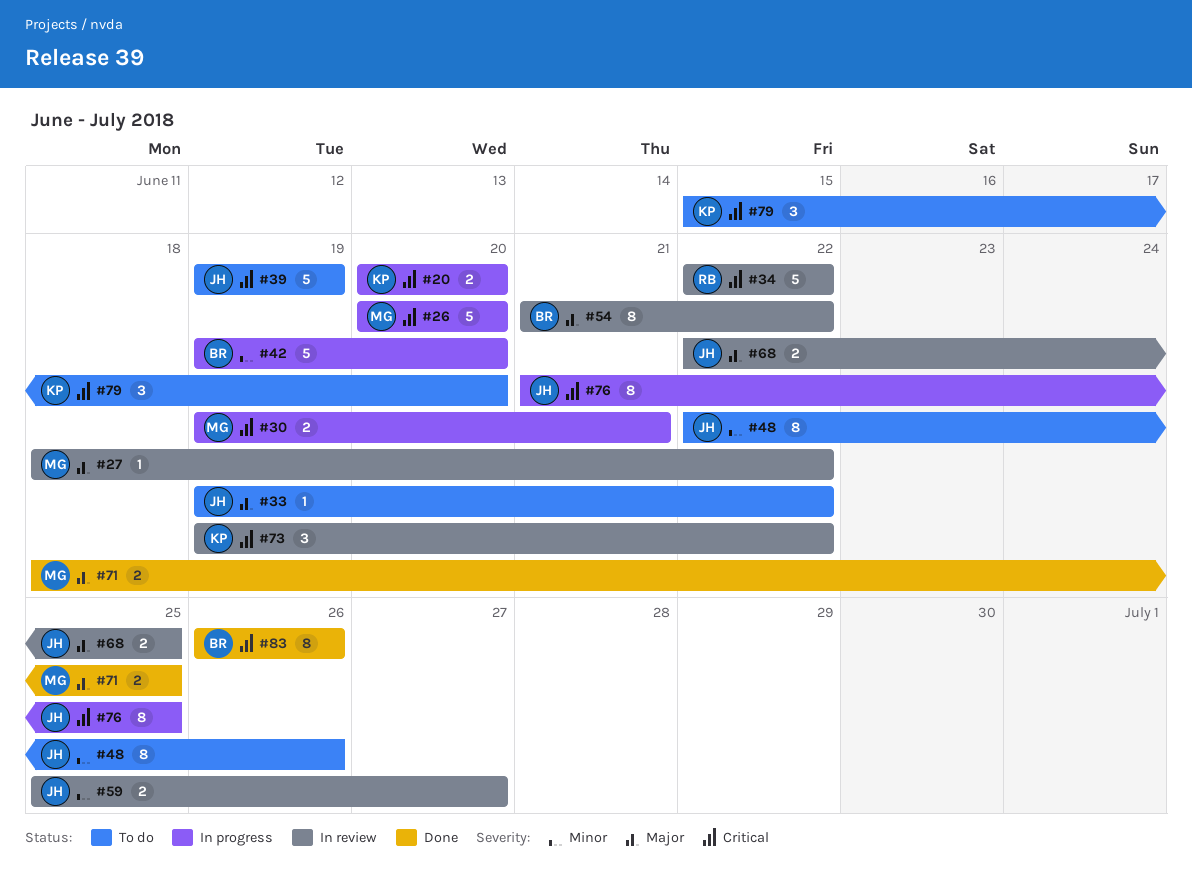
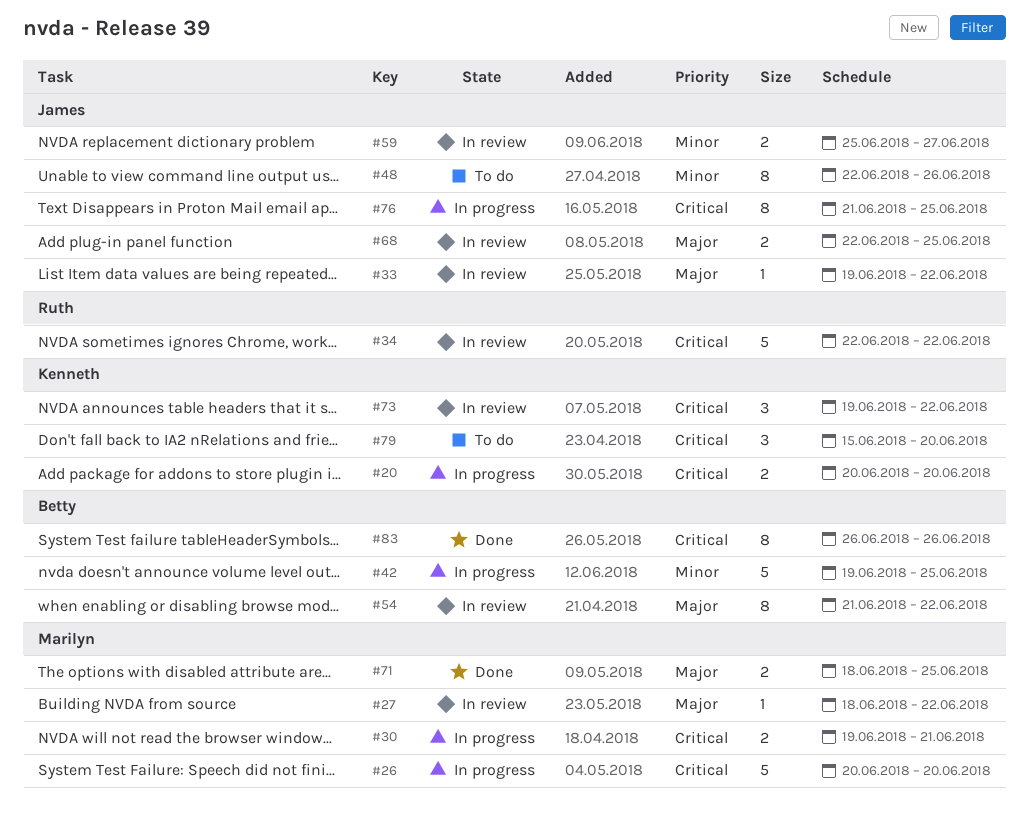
#33, status: To do -> In review
#39: present -> none
#42, due: Jun 20 -> Jun 25

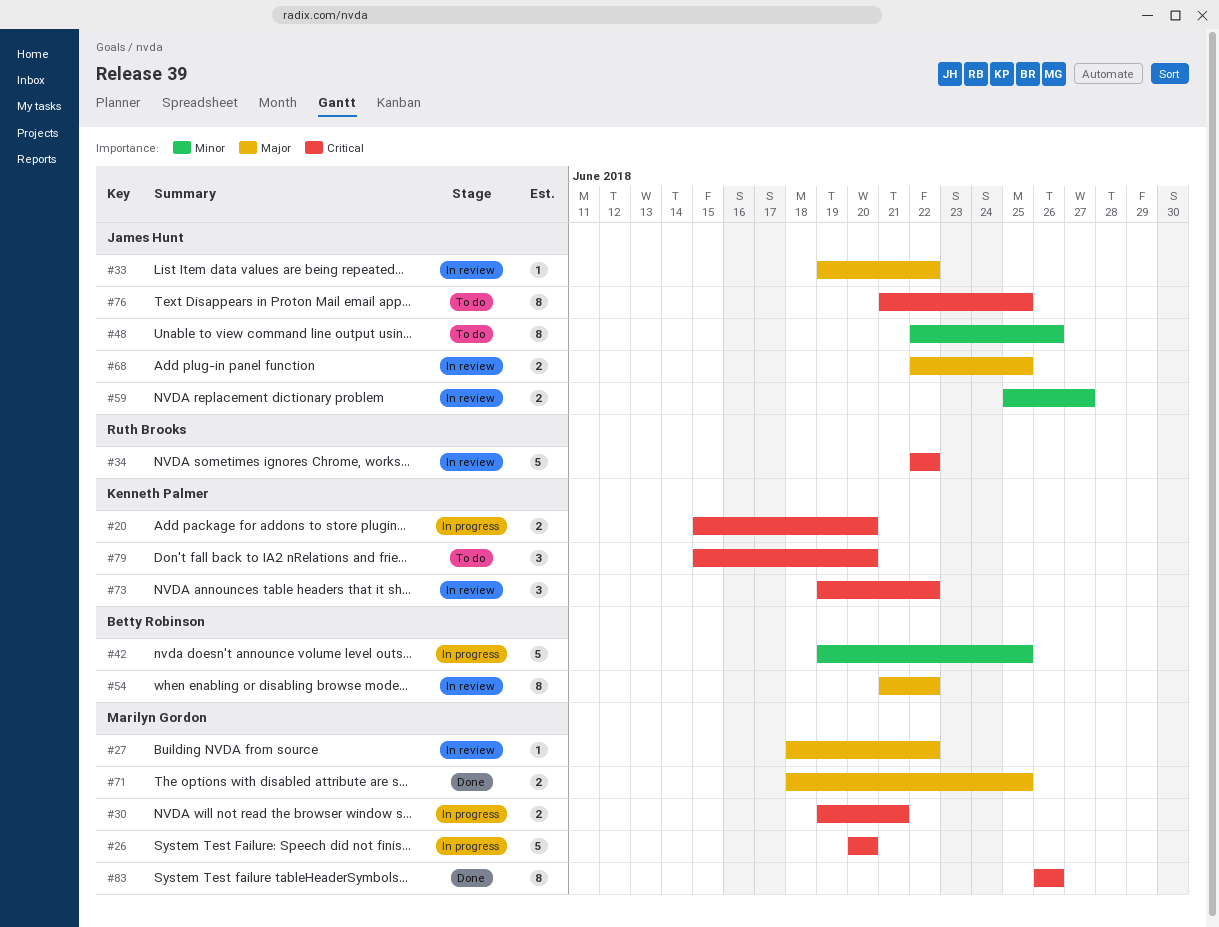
#20, start: Jun 20 -> Jun 15
#76, status: In progress -> To do
#83, owner: Betty Robinson -> Marilyn Gordon

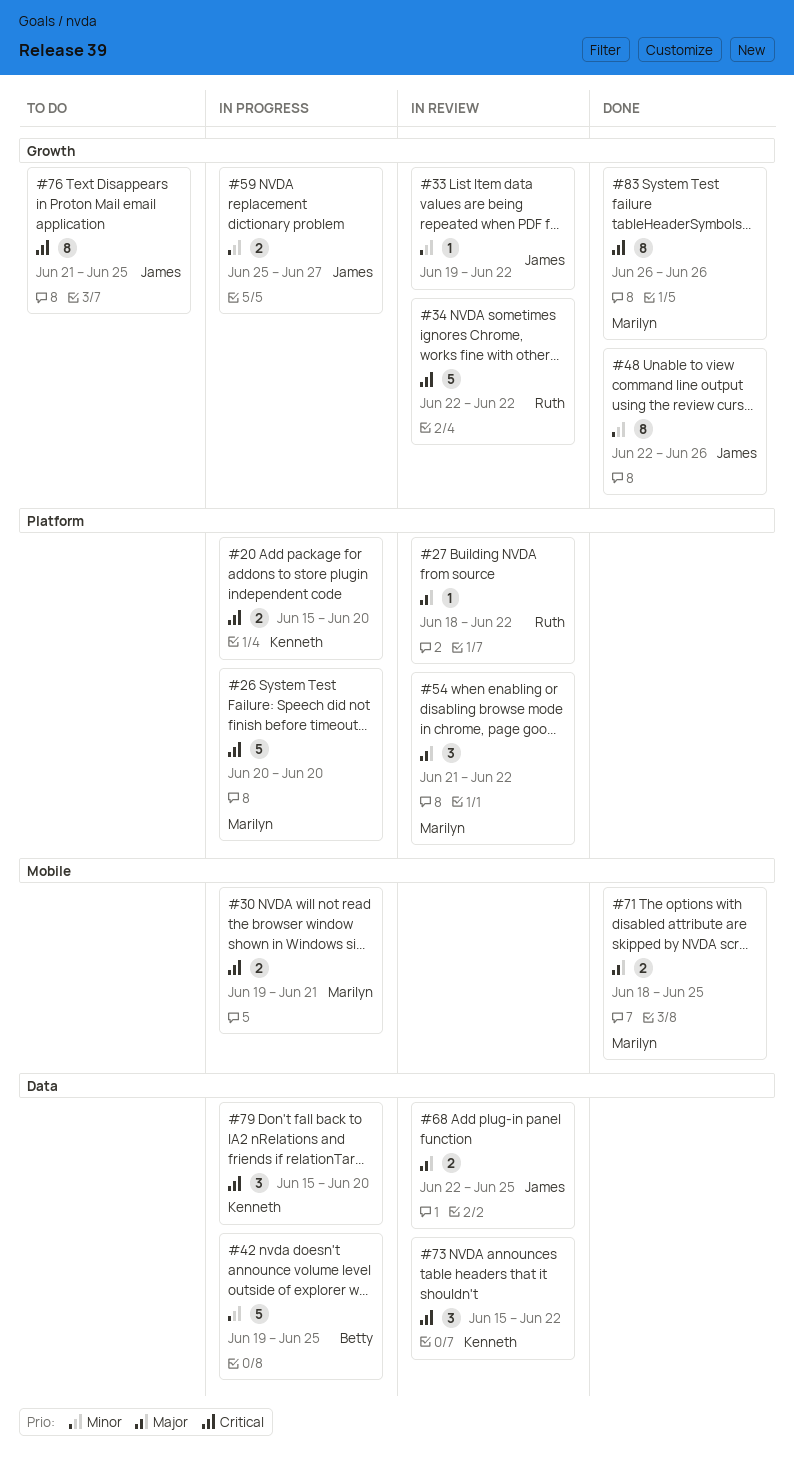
#27, owner: Marilyn Gordon -> Ruth Brooks
#33, priority: Major -> Minor
#48, status: To do -> Done
#54, owner: Betty Robinson -> Marilyn Gordon
#54, estimate: 8 -> 3
#59, status: In review -> In progress
#73, start: Jun 19 -> Jun 15
#79, status: To do -> In progress

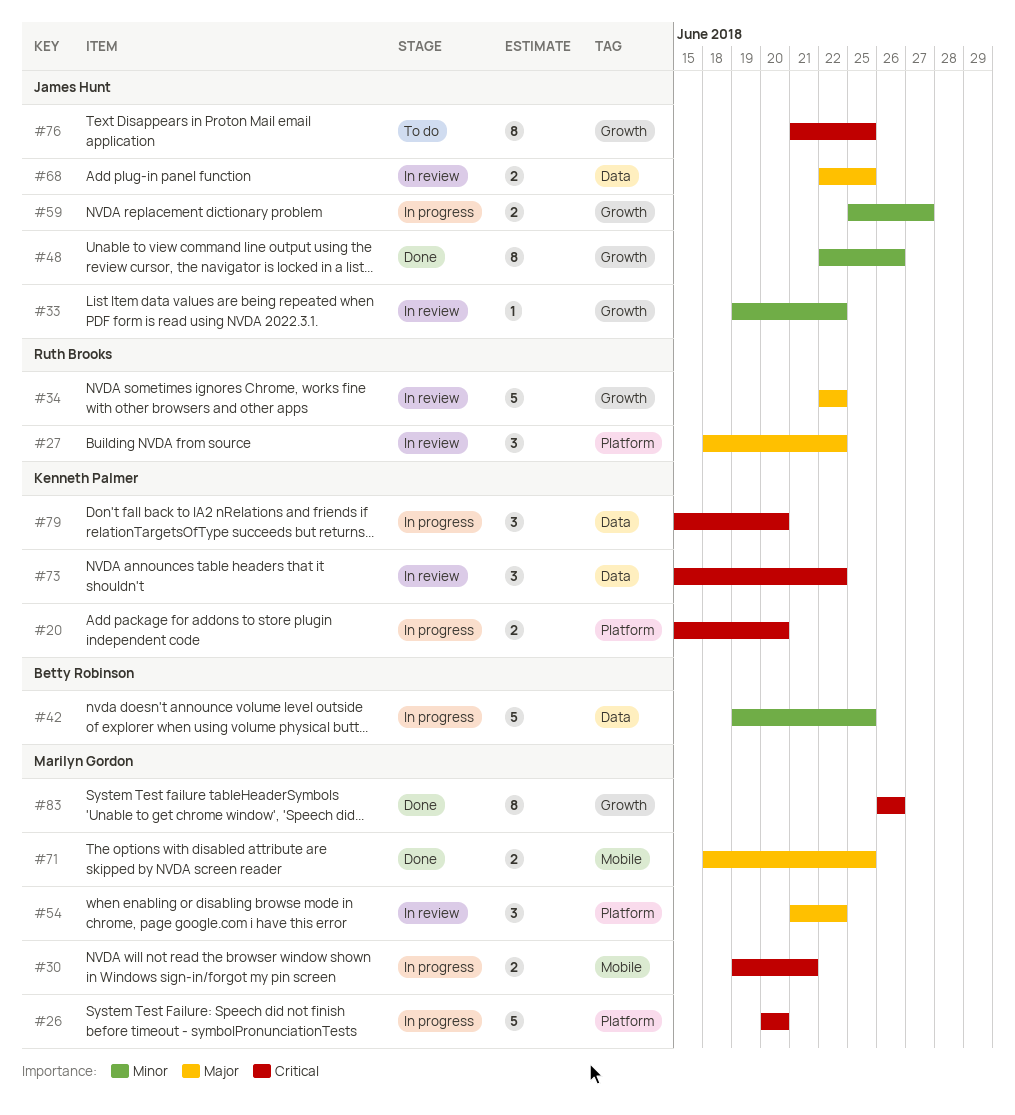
#27, estimate: 1 -> 3
#34, priority: Critical -> Major

